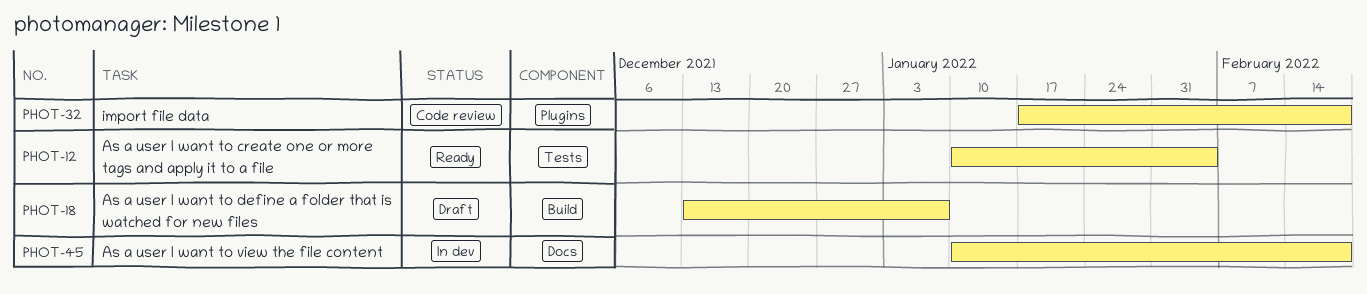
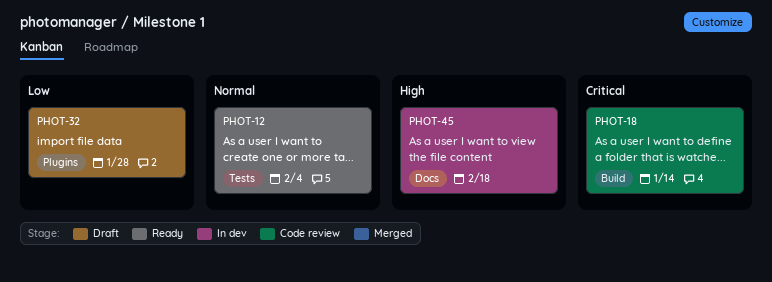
PHOT-18, status: Draft -> Code review
PHOT-18, due: Jan 7 -> Jan 14
PHOT-32, status: Code review -> Draft
PHOT-32, due: Feb 18 -> Jan 28

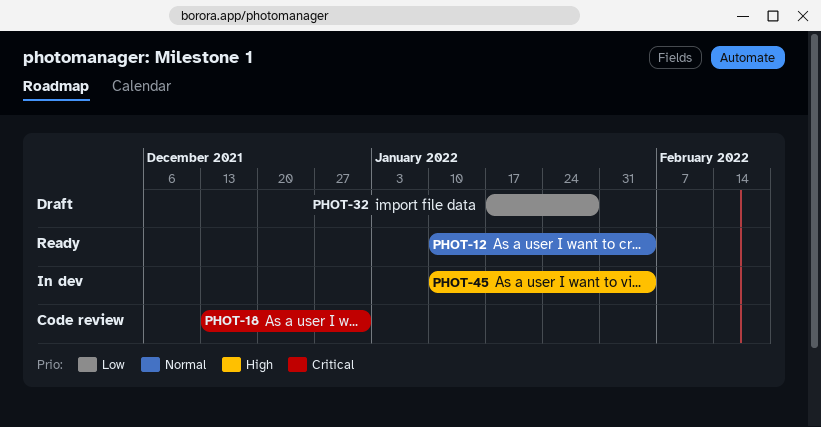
PHOT-18, due: Jan 14 -> Dec 31
PHOT-45, due: Feb 18 -> Feb 4

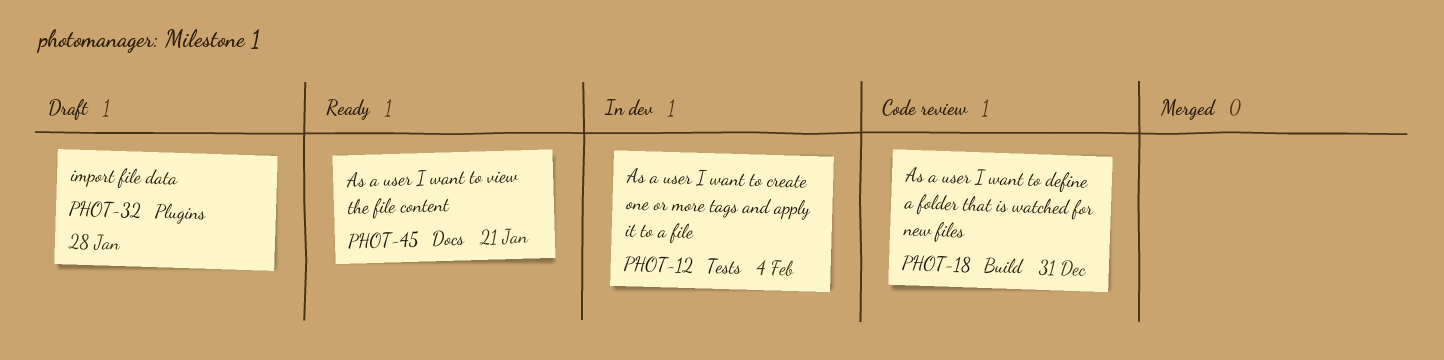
PHOT-12, status: Ready -> In dev
PHOT-45, status: In dev -> Ready
PHOT-45, due: Feb 4 -> Jan 21

